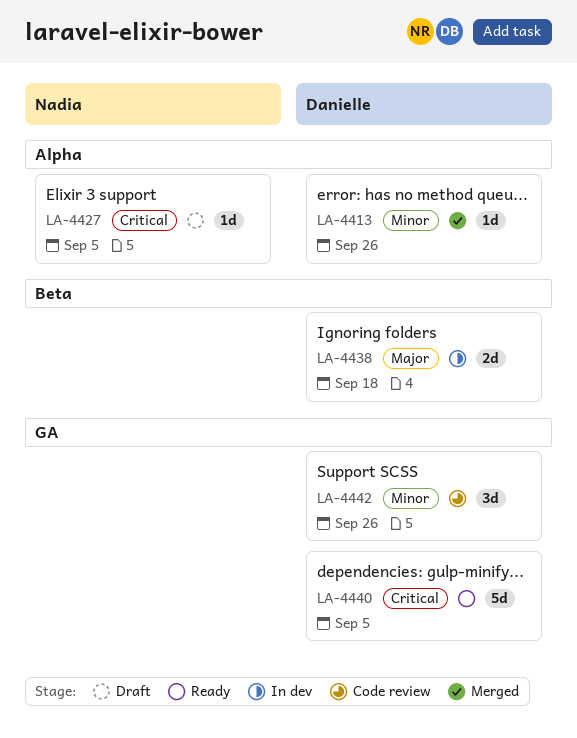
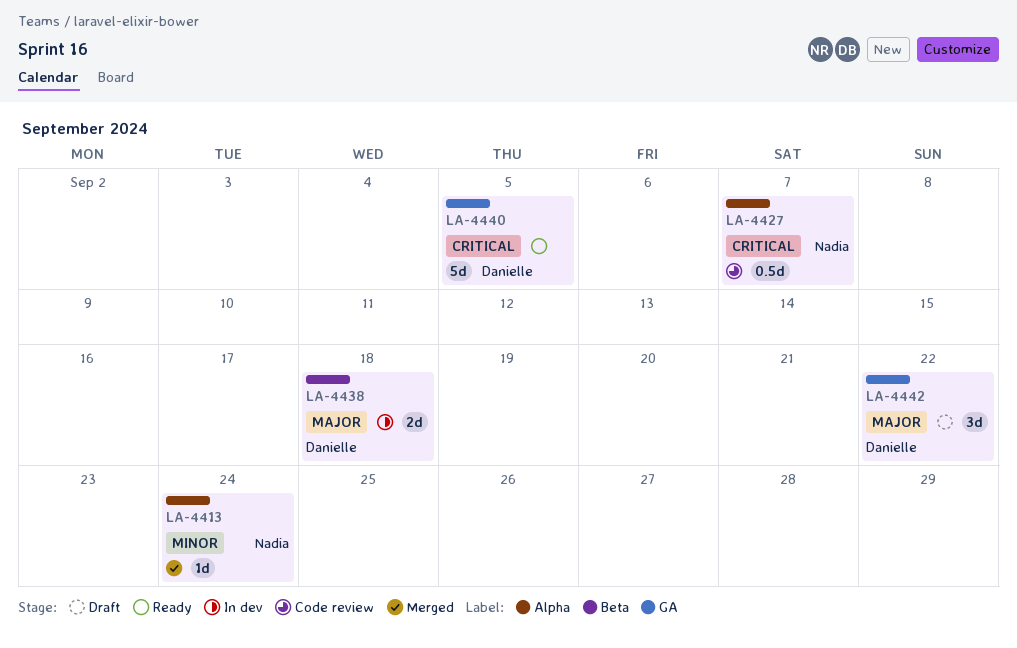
LA-4413, owner: Danielle -> Nadia
LA-4413, due: Sep 26 -> Sep 24
LA-4427, status: Draft -> Code review
LA-4427, estimate: 1d -> 0.5d
LA-4427, due: Sep 5 -> Sep 7
LA-4442, status: Code review -> Draft
LA-4442, priority: Minor -> Major
LA-4442, due: Sep 26 -> Sep 22

